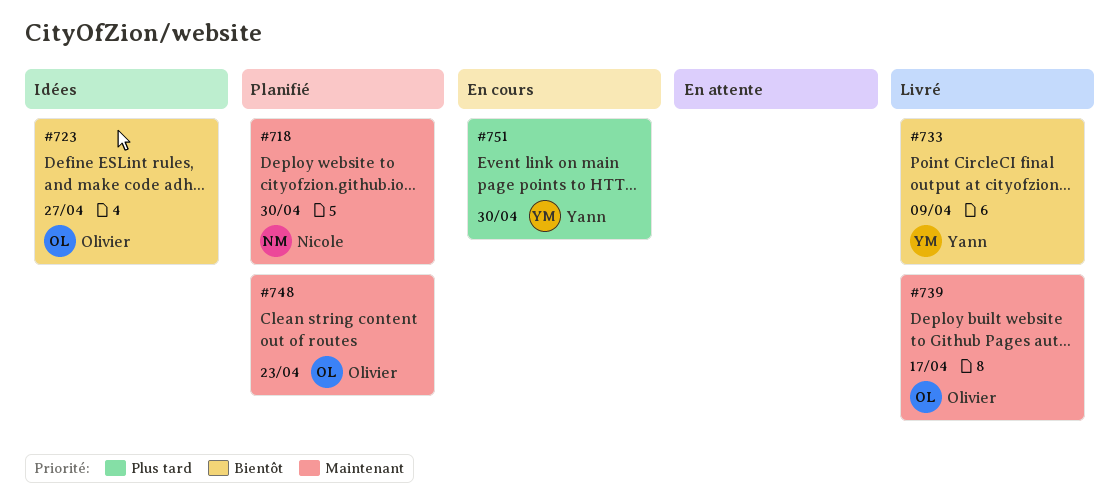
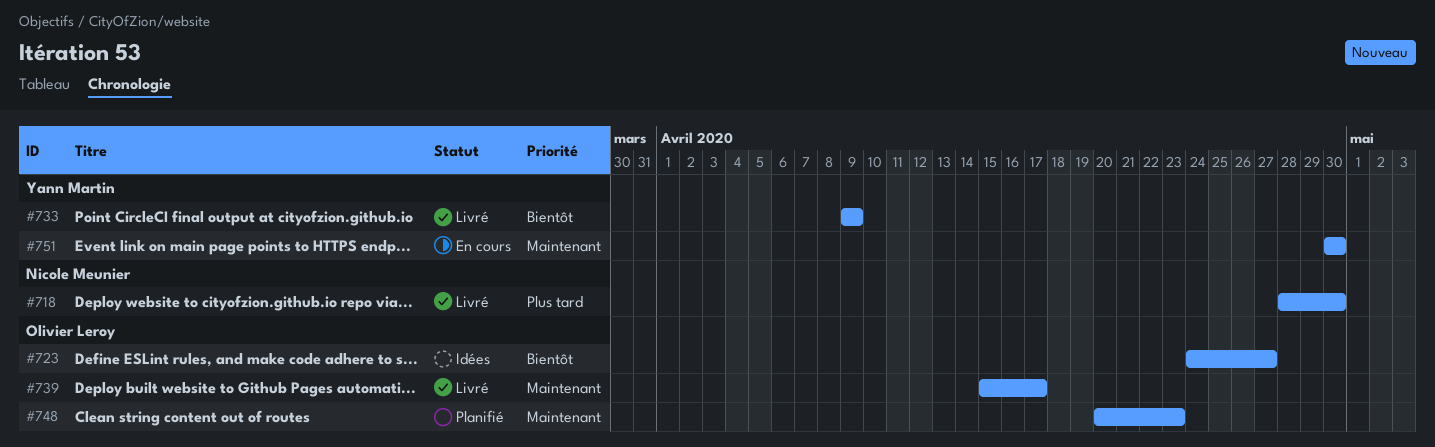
#718, status: Planifié -> Livré
#718, priority: Maintenant -> Plus tard
#751, priority: Plus tard -> Maintenant

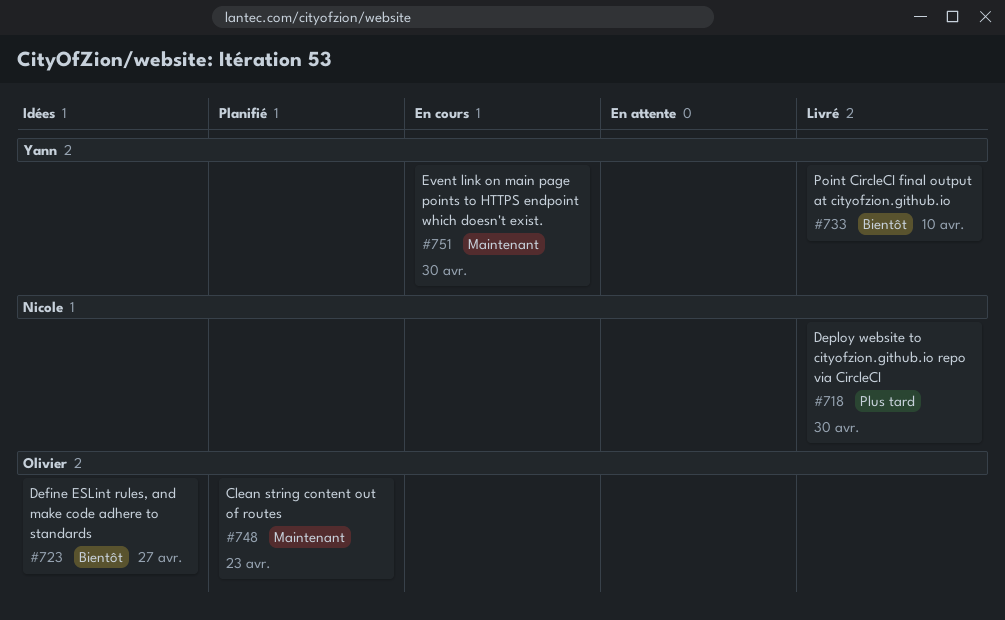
#733, due: Apr 9 -> Apr 10
#739: present -> none

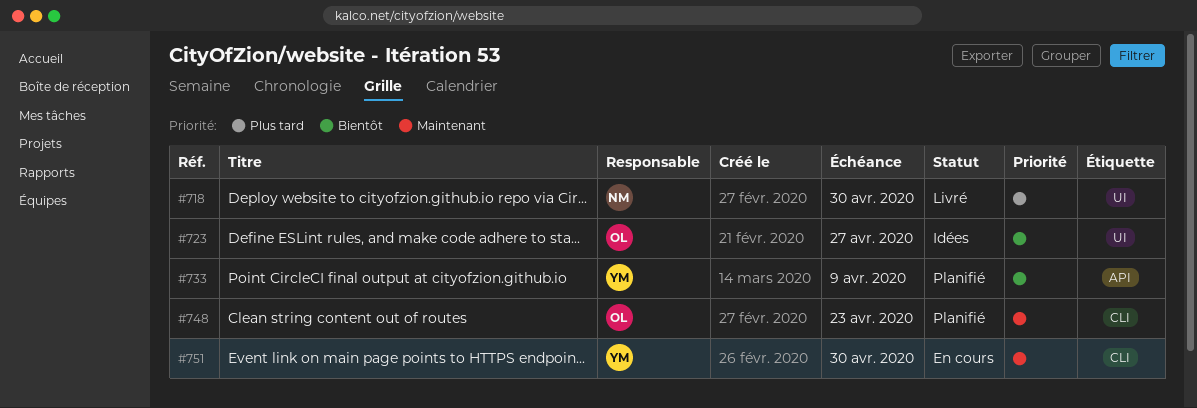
#733, status: Livré -> Planifié
#733, due: Apr 10 -> Apr 9

